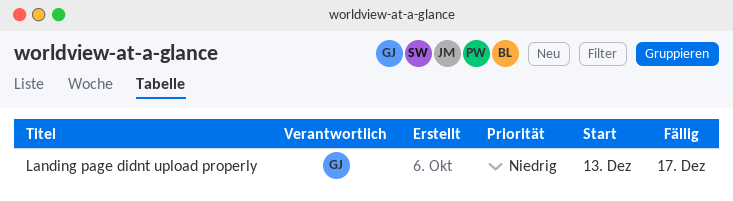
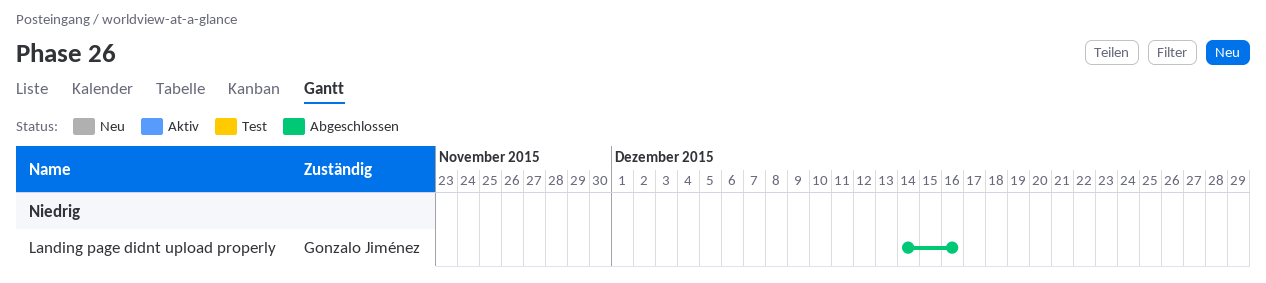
Landing page didnt upload properly, start: Dec 13 -> Dec 14
Landing page didnt upload properly, due: Dec 17 -> Dec 16

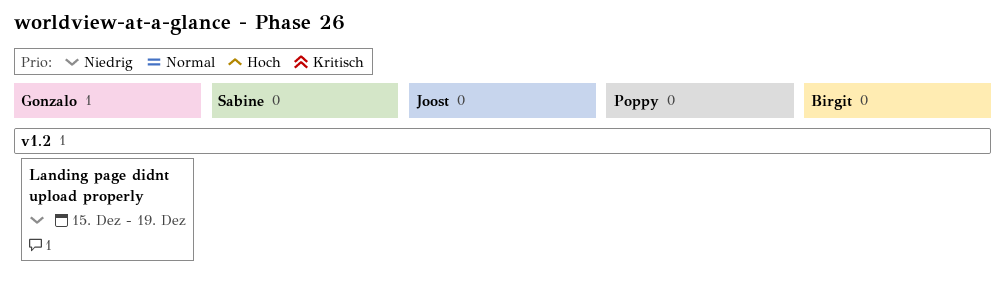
Landing page didnt upload properly, start: Dec 14 -> Dec 15
Landing page didnt upload properly, due: Dec 16 -> Dec 19

